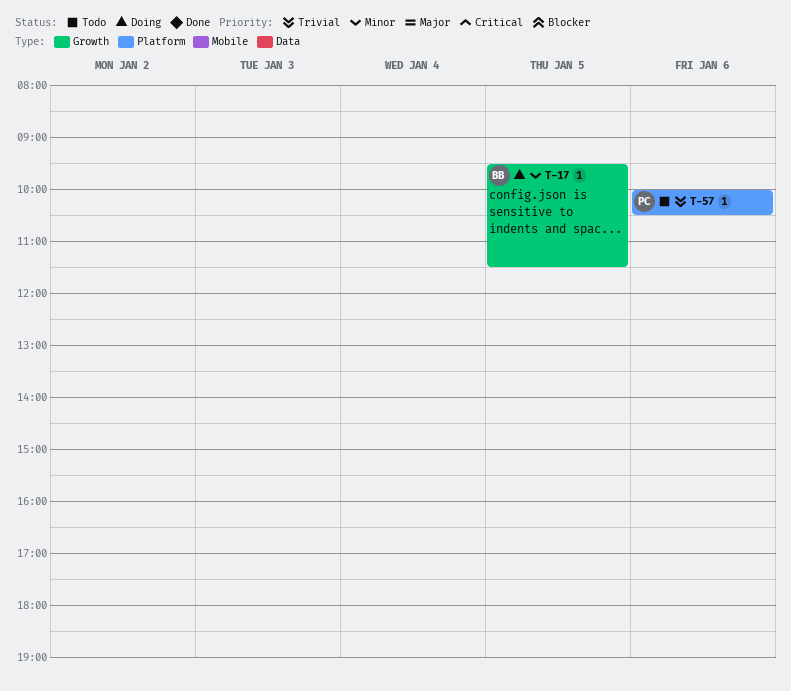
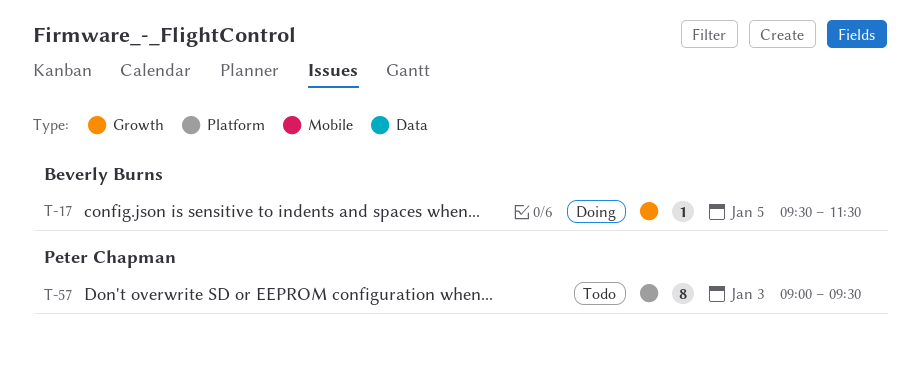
T-57, estimate: 1 -> 8
T-57, day: Jan 6 -> Jan 3
T-57, begins: 10:00 -> 09:00
T-57, ends: 10:30 -> 09:30

